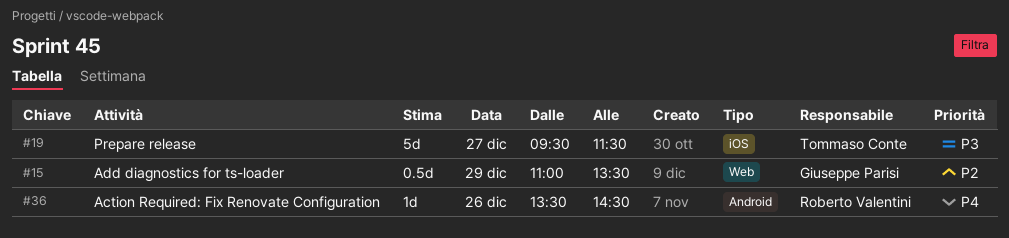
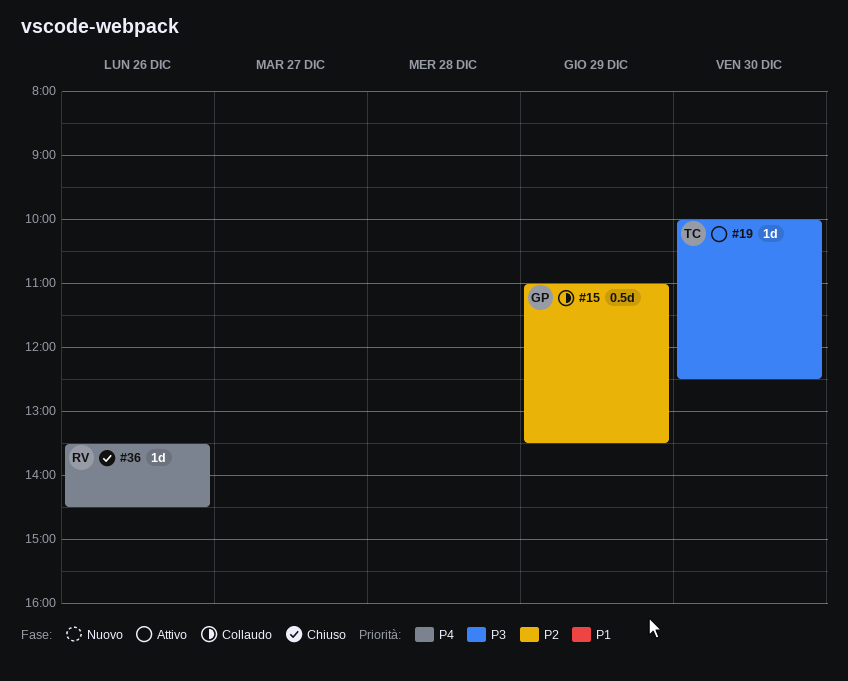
#19, estimate: 5d -> 1d
#19, day: Dec 27 -> Dec 30
#19, begins: 09:30 -> 10:00
#19, ends: 11:30 -> 12:30

